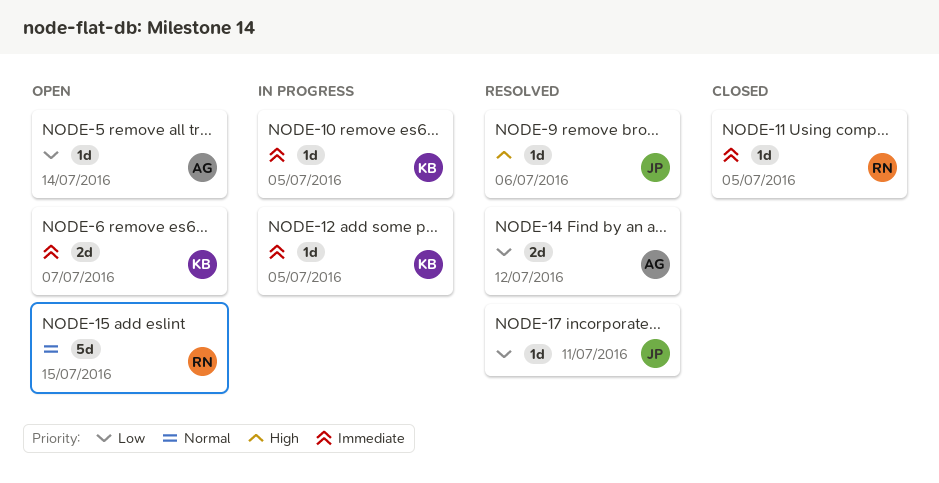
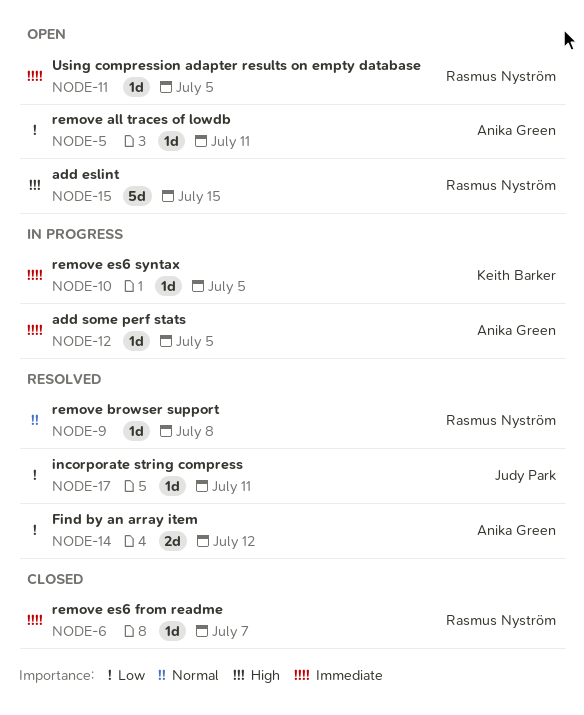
NODE-5, due: Jul 14 -> Jul 11
NODE-6, status: Open -> Closed
NODE-6, owner: Keith Barker -> Rasmus Nyström
NODE-6, estimate: 2d -> 1d
NODE-9, owner: Judy Park -> Rasmus Nyström
NODE-9, priority: High -> Normal
NODE-9, due: Jul 6 -> Jul 8
NODE-11, status: Closed -> Open
NODE-12, owner: Keith Barker -> Anika Green
NODE-15, priority: Normal -> High

